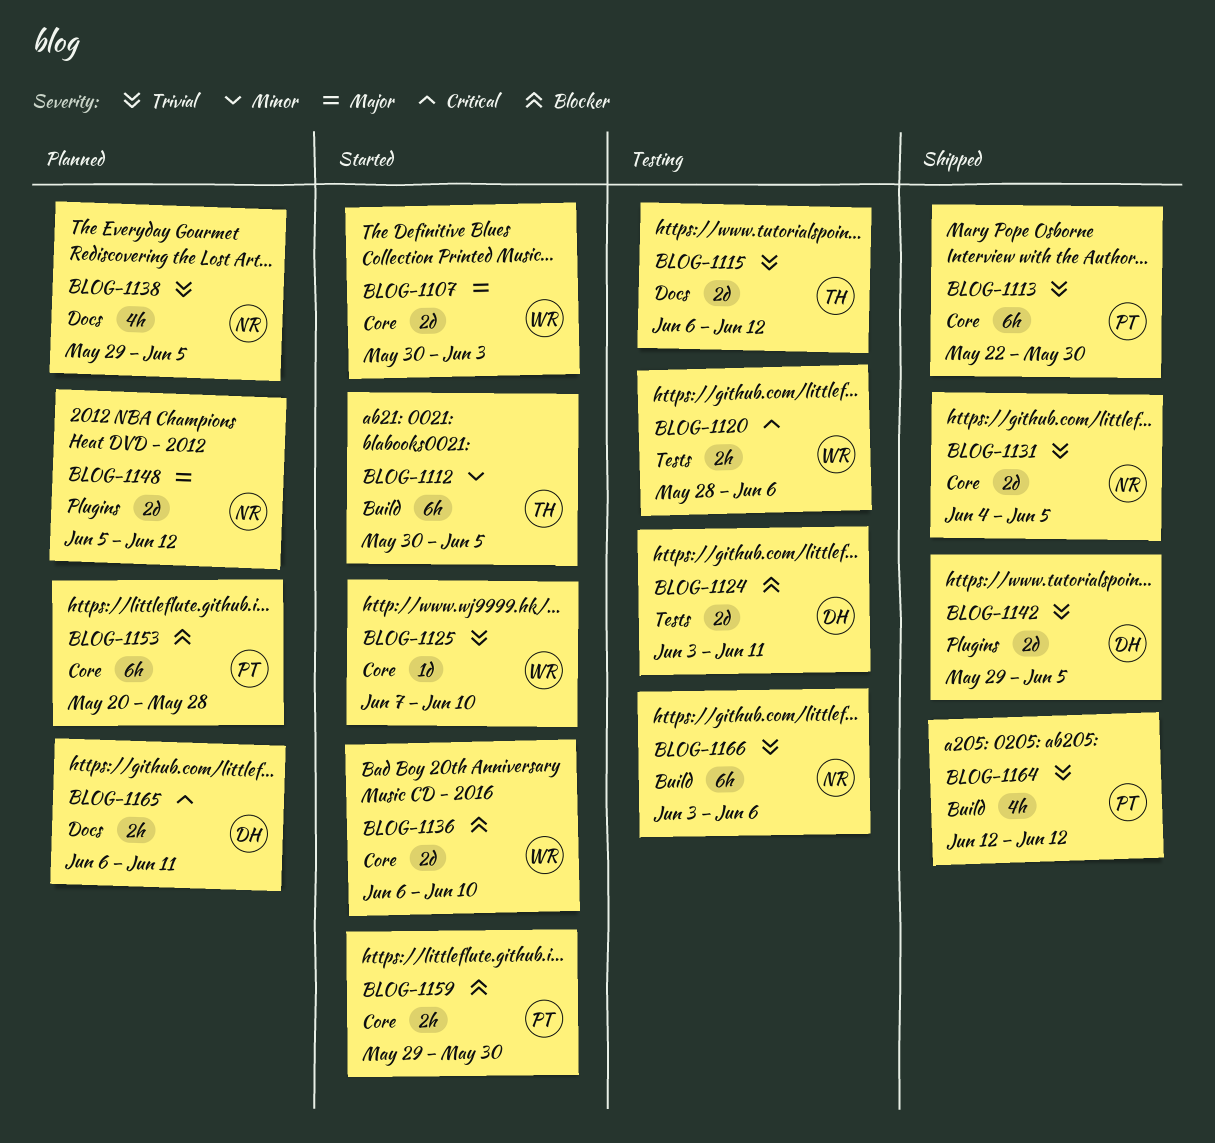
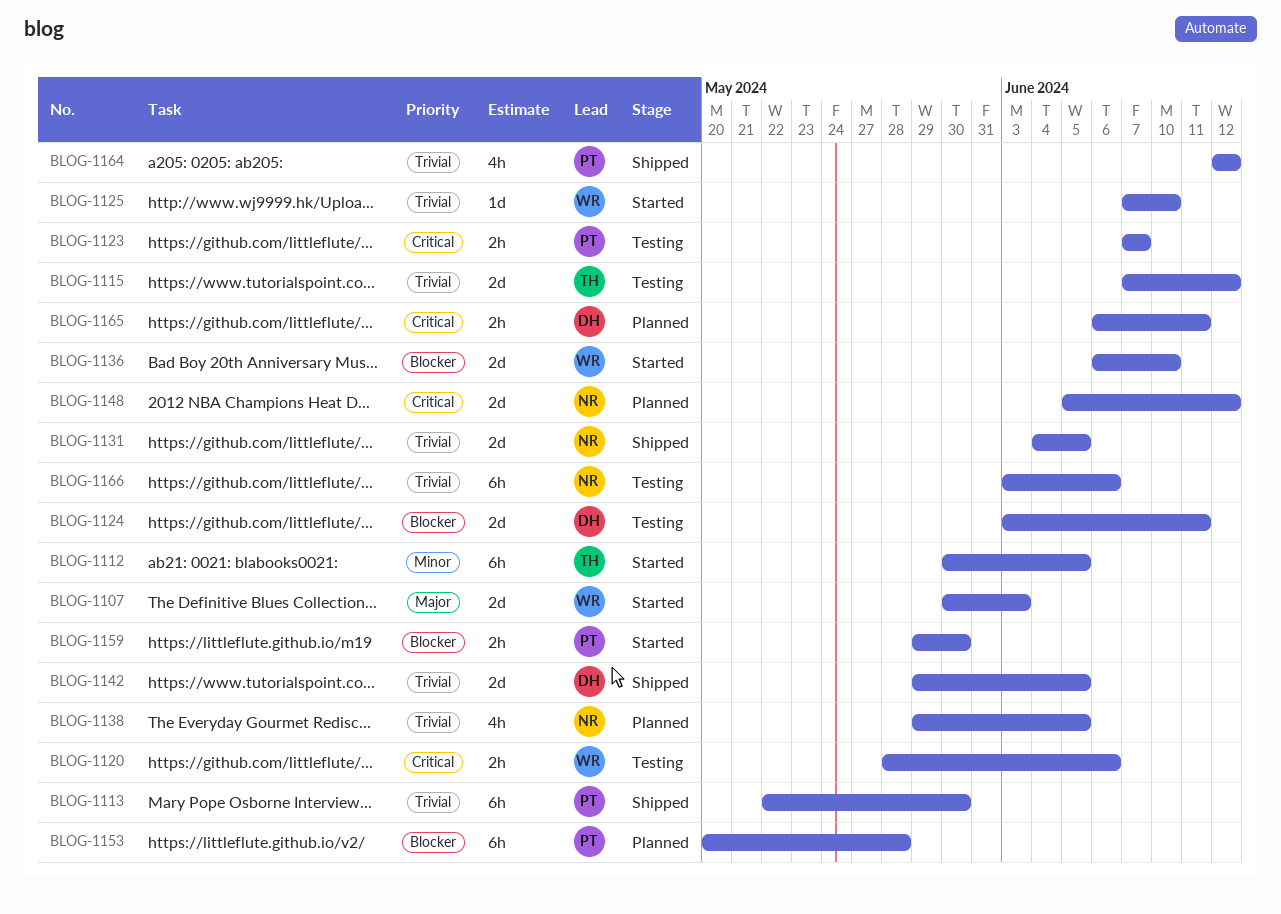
BLOG-1115, start: Jun 6 -> Jun 7
BLOG-1123: none -> present
BLOG-1148, priority: Major -> Critical

